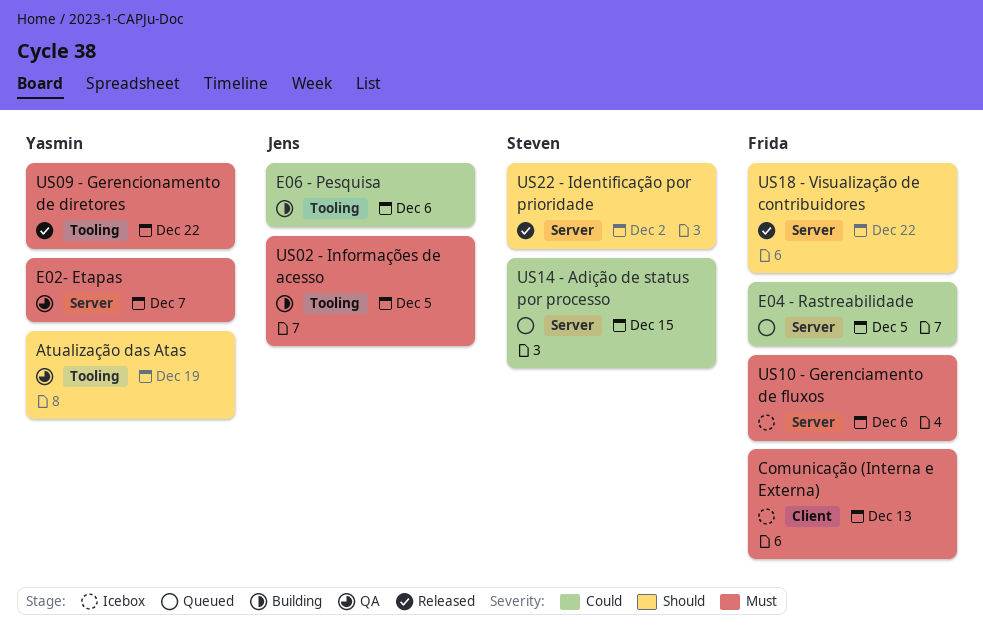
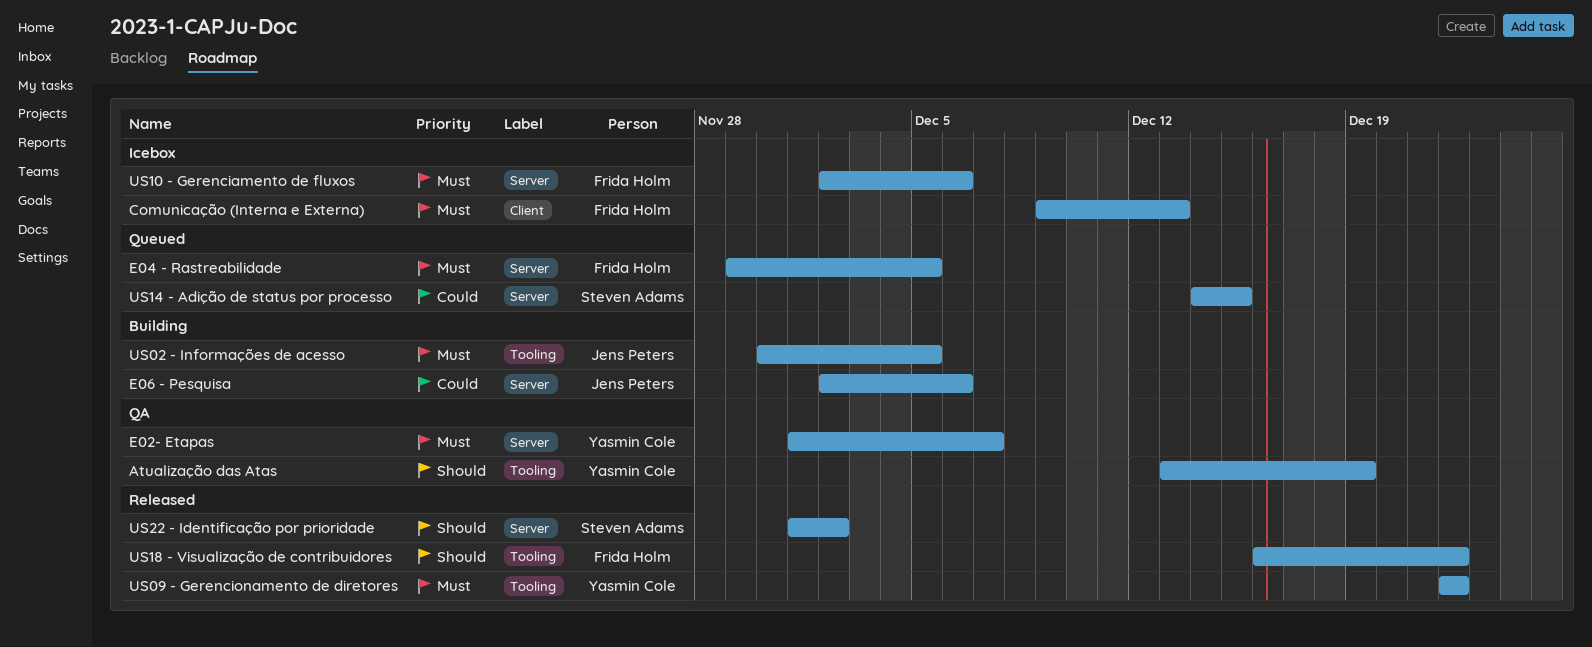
E04 - Rastreabilidade, priority: Could -> Must
E06 - Pesquisa, label: Tooling -> Server
US18 - Visualização de contribuidores, label: Server -> Tooling

